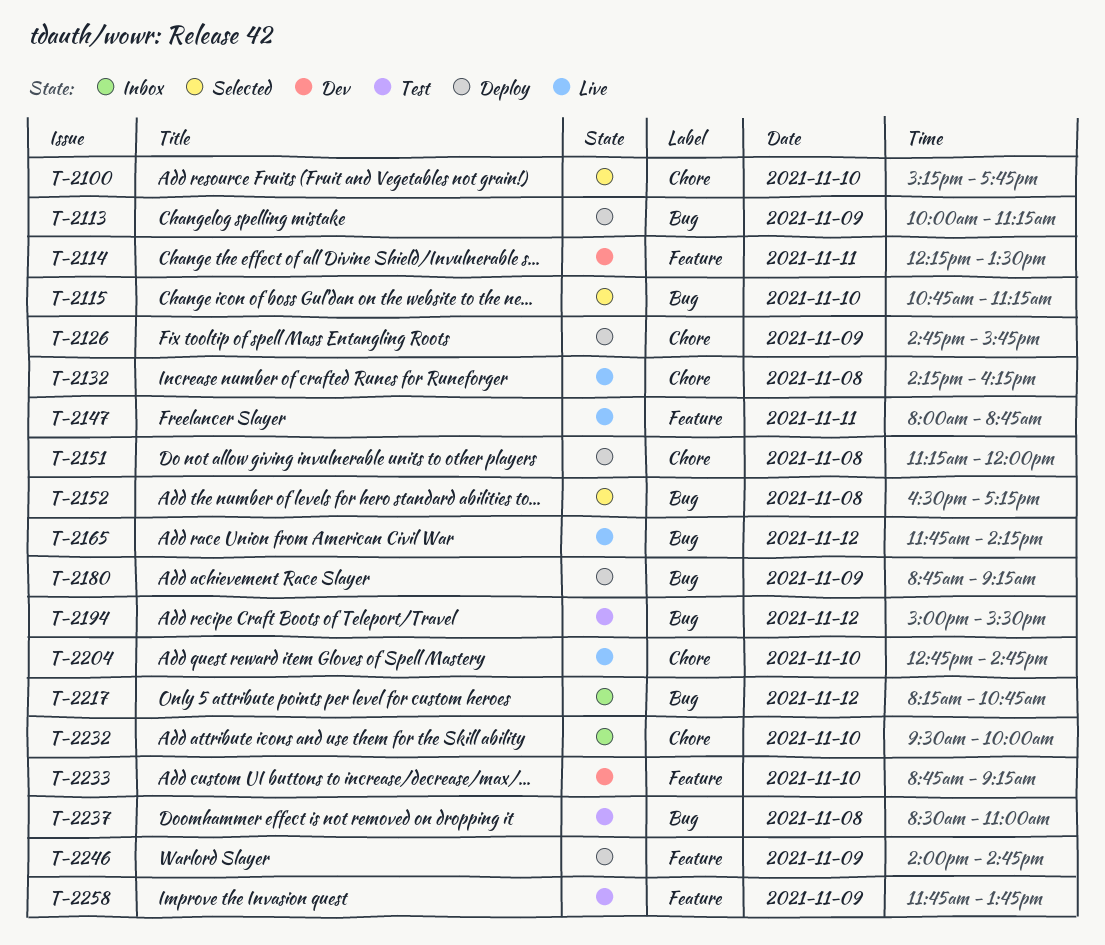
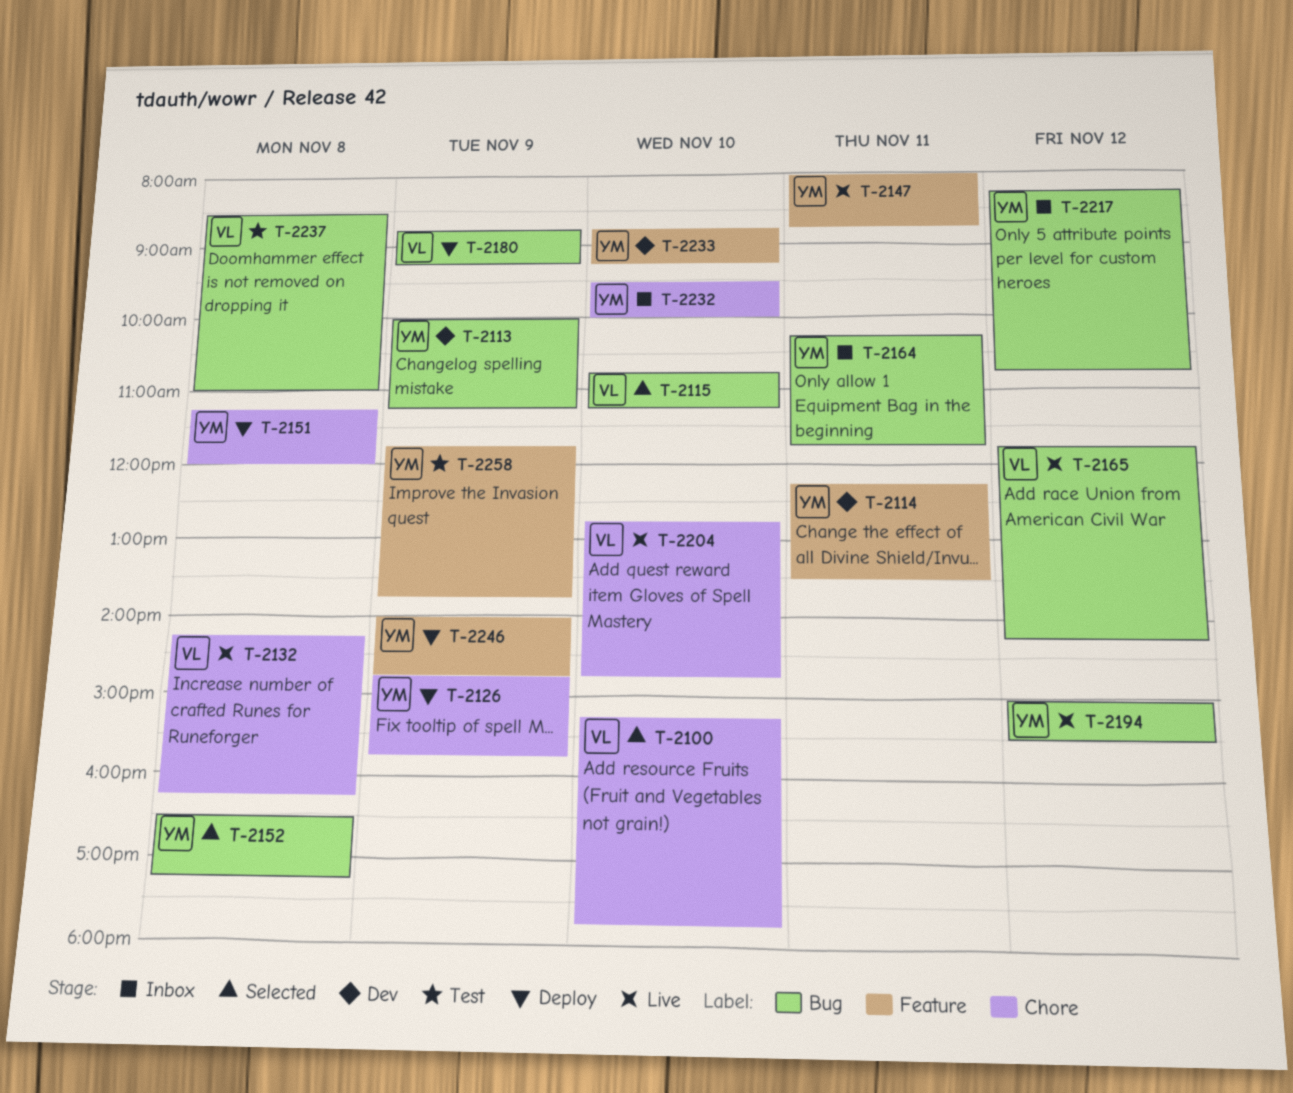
T-2113, status: Deploy -> Dev
T-2164: none -> present
T-2194, status: Test -> Live

